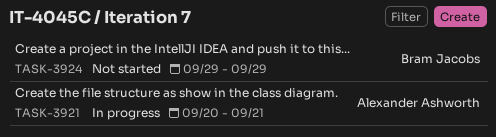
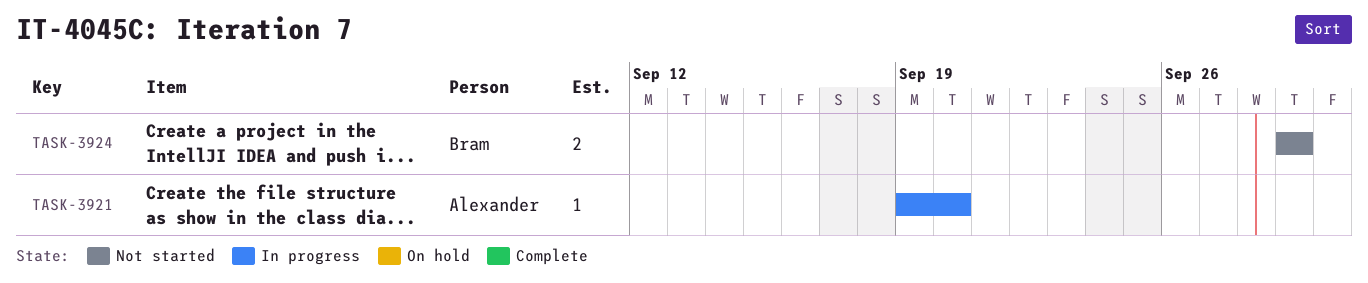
TASK-3921, start: Sep 20 -> Sep 19
TASK-3921, due: Sep 21 -> Sep 20

